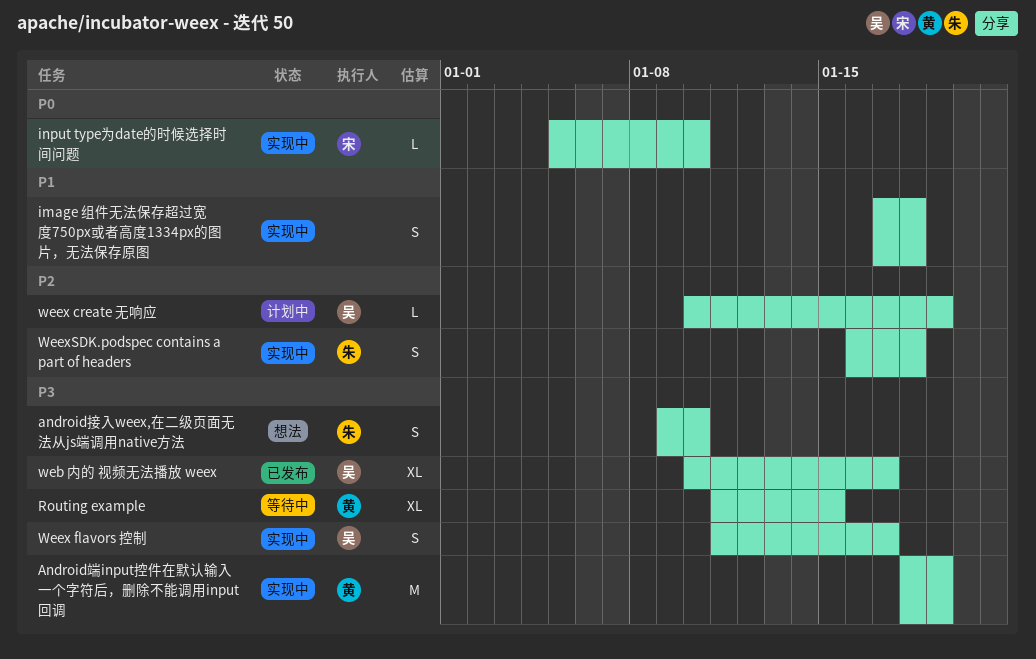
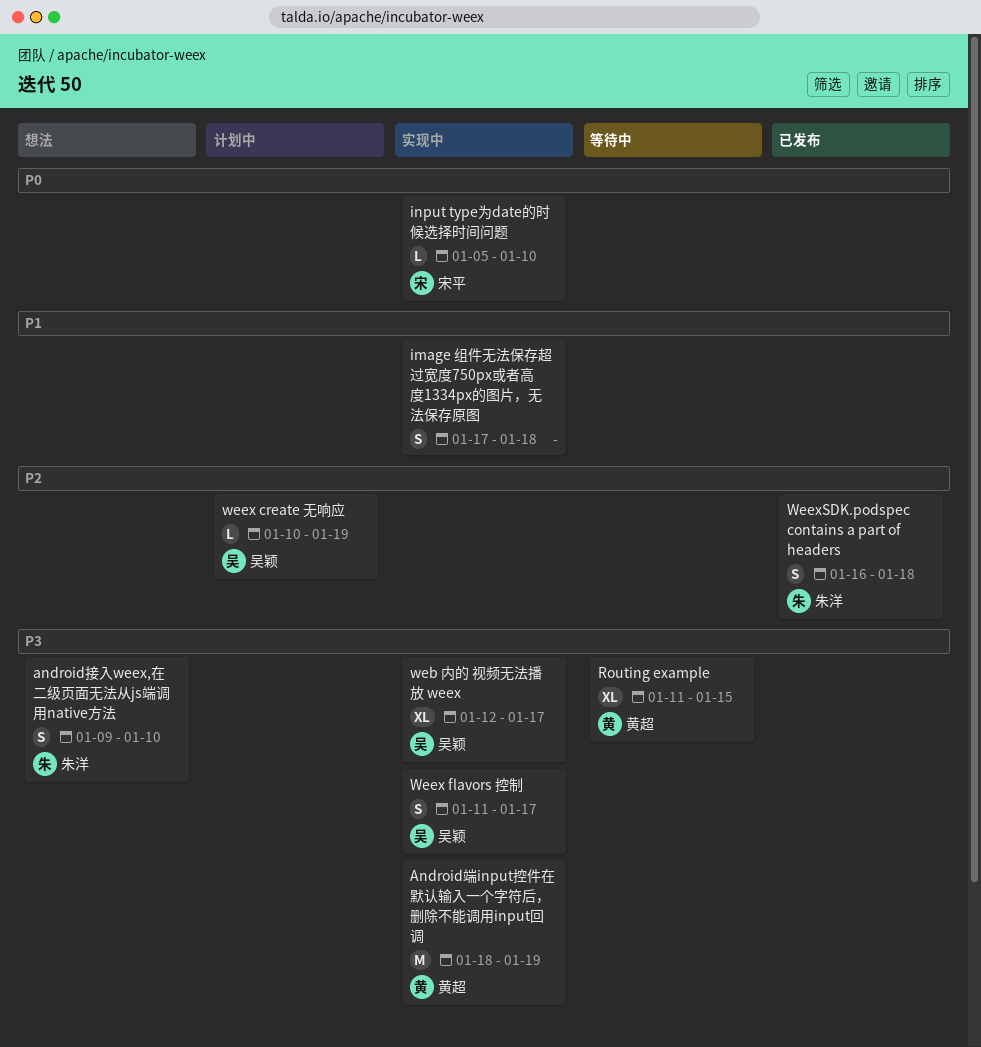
web 内的 视频无法播放 weex, status: 已发布 -> 实现中
web 内的 视频无法播放 weex, start: Jan 10 -> Jan 12
WeexSDK.podspec contains a part of headers, status: 实现中 -> 已发布

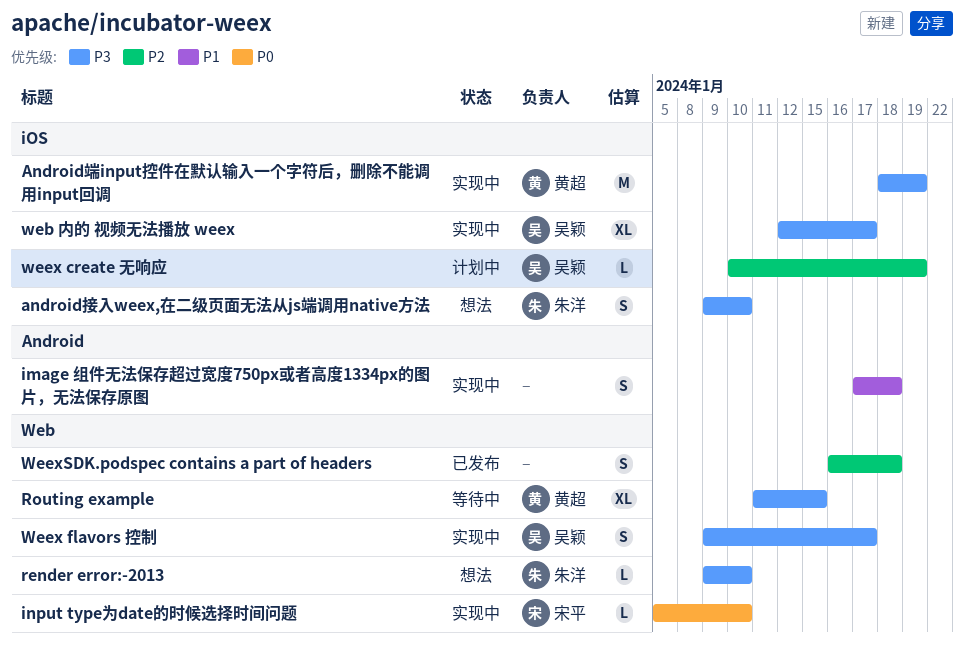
render error:-2013: none -> present
Weex flavors 控制, start: Jan 11 -> Jan 9
WeexSDK.podspec contains a part of headers, owner: 朱洋 -> none

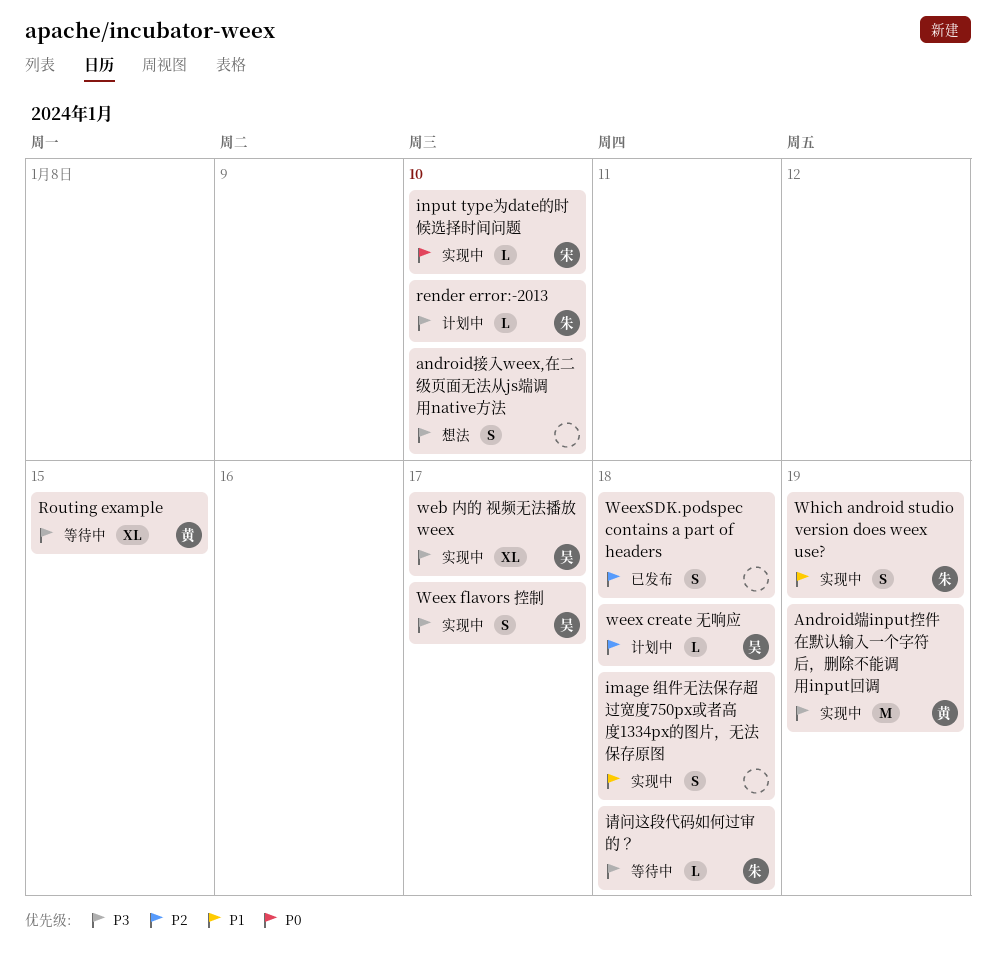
android接入weex,在二级页面无法从js端调用native方法, owner: 朱洋 -> none
render error:-2013, status: 想法 -> 计划中
weex create 无响应, due: Jan 19 -> Jan 18
Which android studio version does weex use?: none -> present
请问这段代码如何过审的？: none -> present

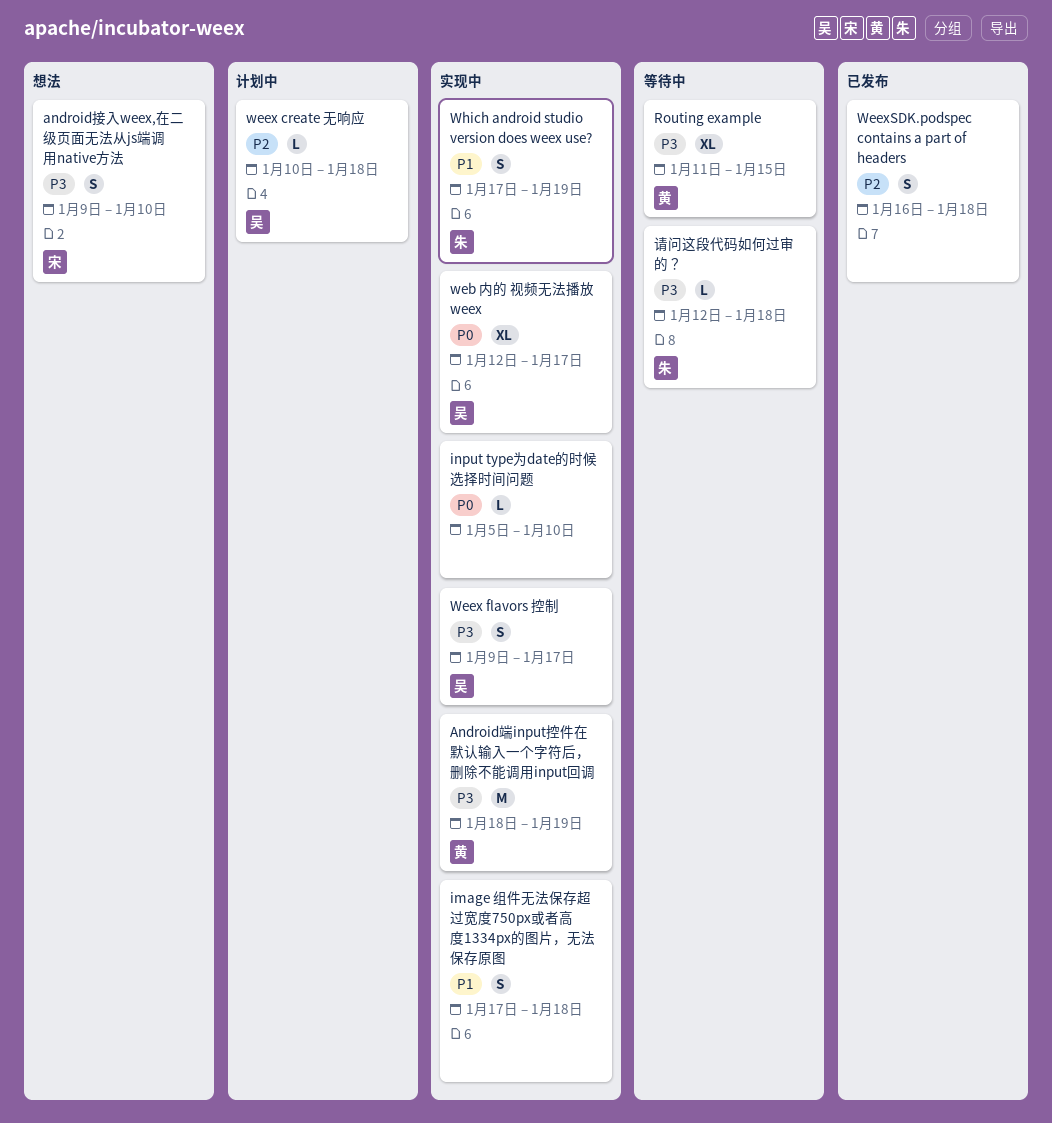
android接入weex,在二级页面无法从js端调用native方法, owner: none -> 宋
input type为date的时候选择时间问题, owner: 宋 -> none
render error:-2013: present -> none
web 内的 视频无法播放 weex, priority: P3 -> P0

